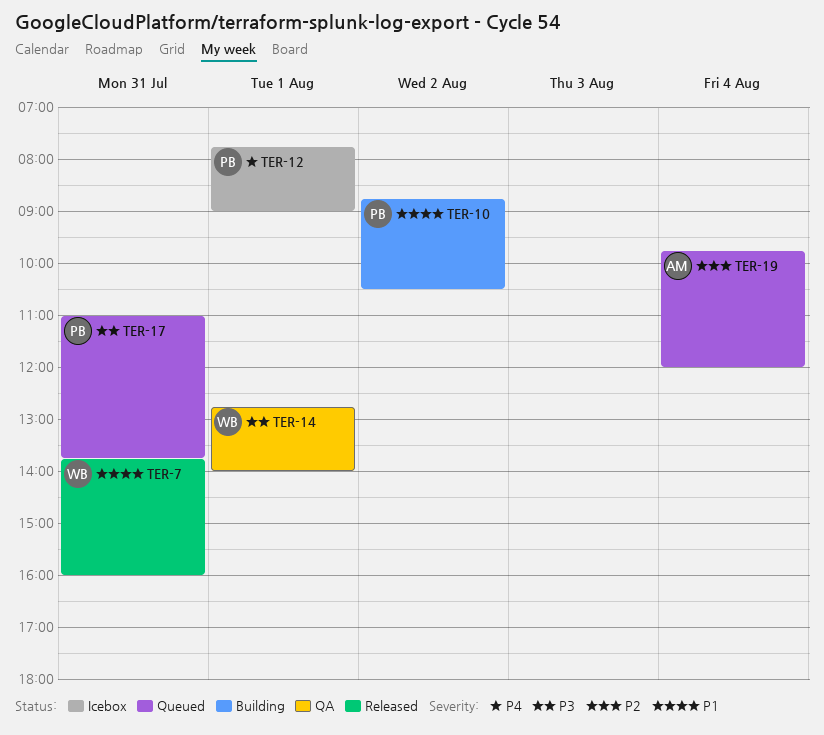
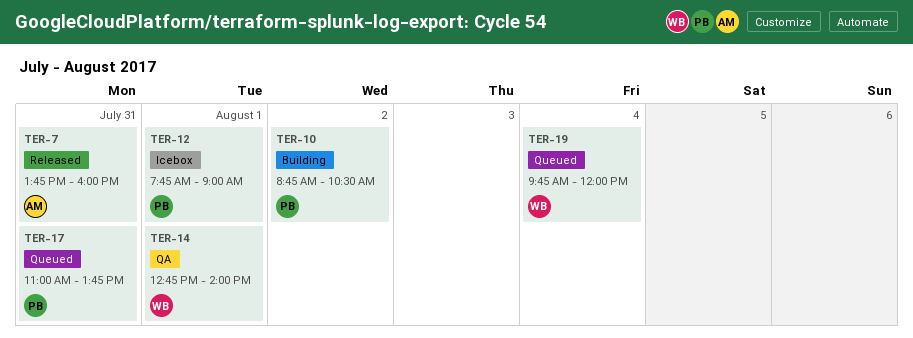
TER-7, owner: WB -> AM
TER-19, owner: AM -> WB

